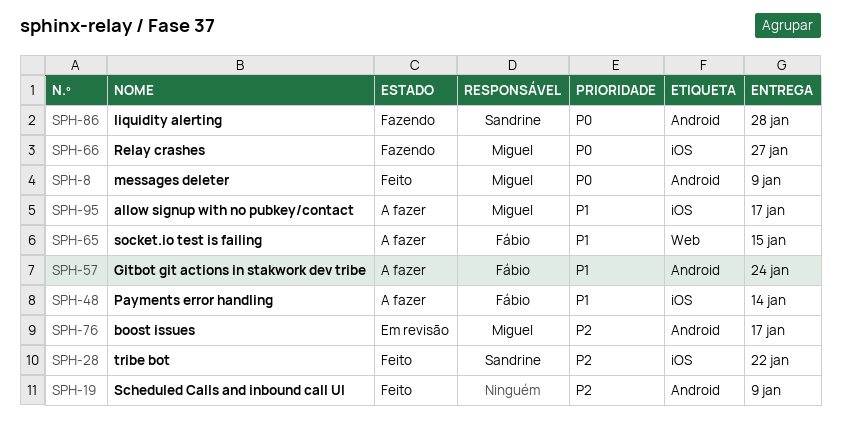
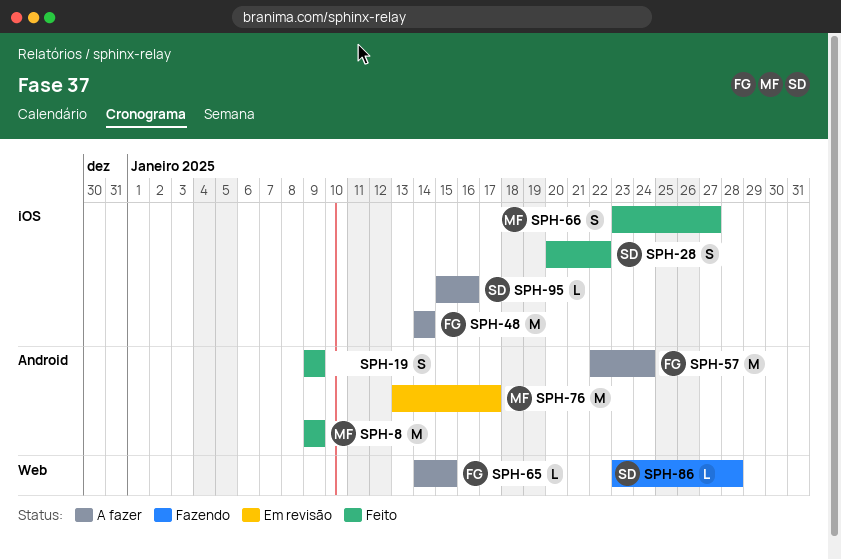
SPH-66, status: Fazendo -> Feito
SPH-86, label: Android -> Web
SPH-95, owner: Miguel -> Sandrine
SPH-95, due: Jan 17 -> Jan 16

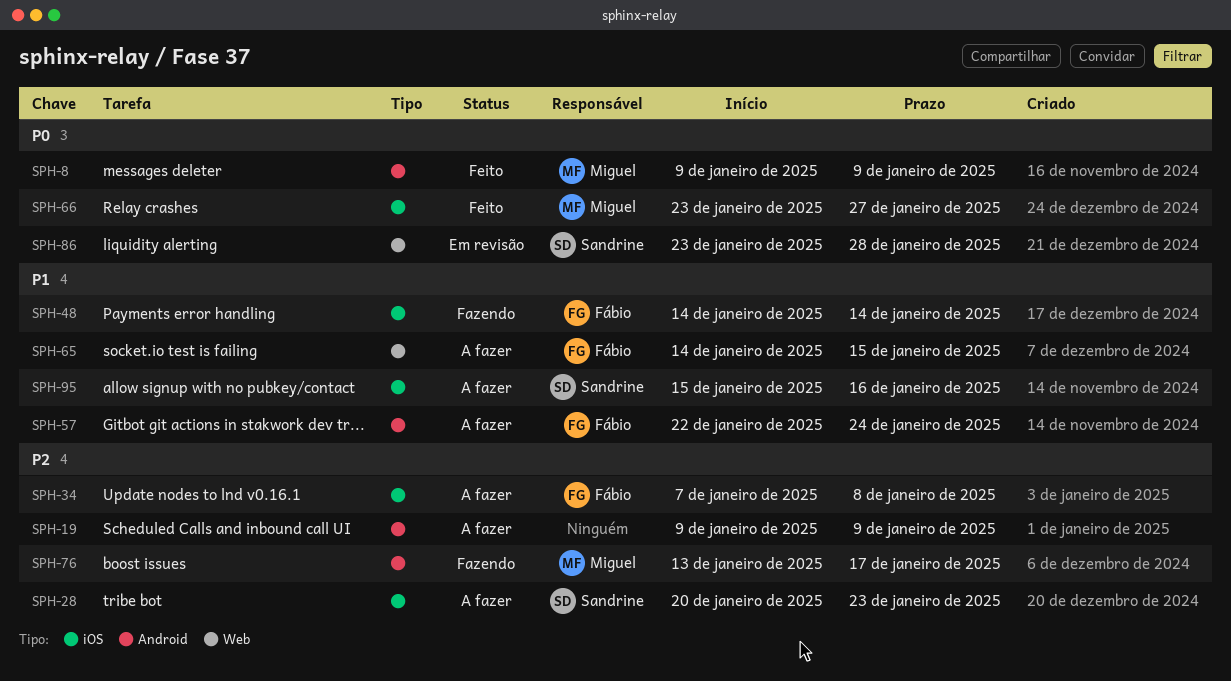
SPH-19, status: Feito -> A fazer
SPH-28, status: Feito -> A fazer
SPH-28, due: Jan 22 -> Jan 23
SPH-34: none -> present
SPH-48, status: A fazer -> Fazendo
SPH-76, status: Em revisão -> Fazendo
SPH-86, status: Fazendo -> Em revisão

